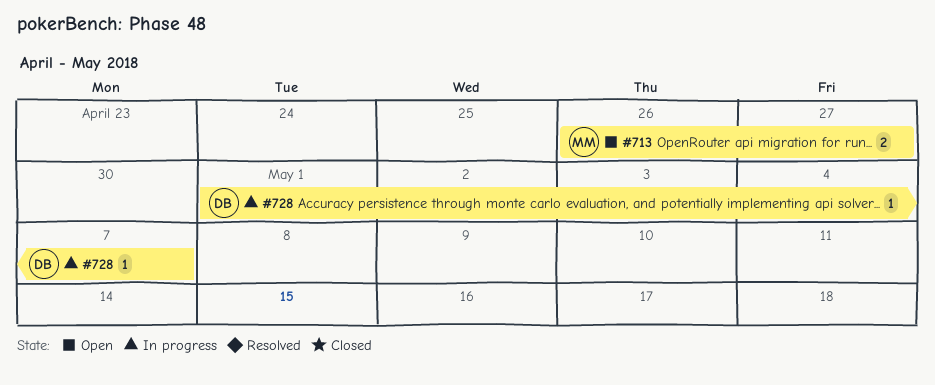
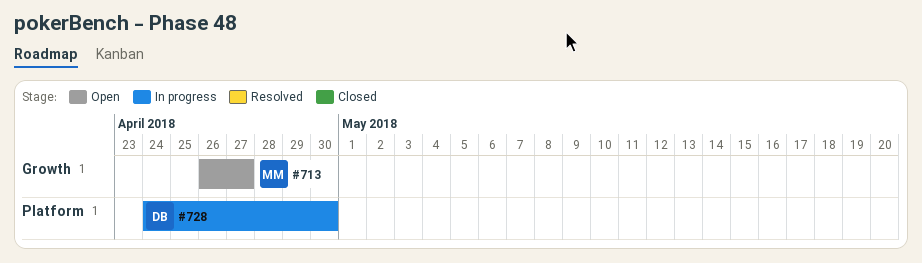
#728, start: May 1 -> Apr 24
#728, due: May 7 -> Apr 30

